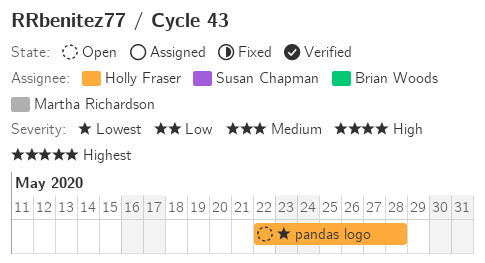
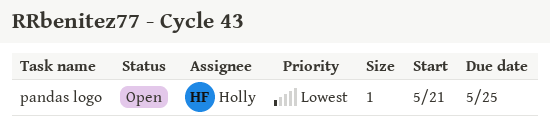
pandas logo, start: May 22 -> May 21
pandas logo, due: May 28 -> May 25

